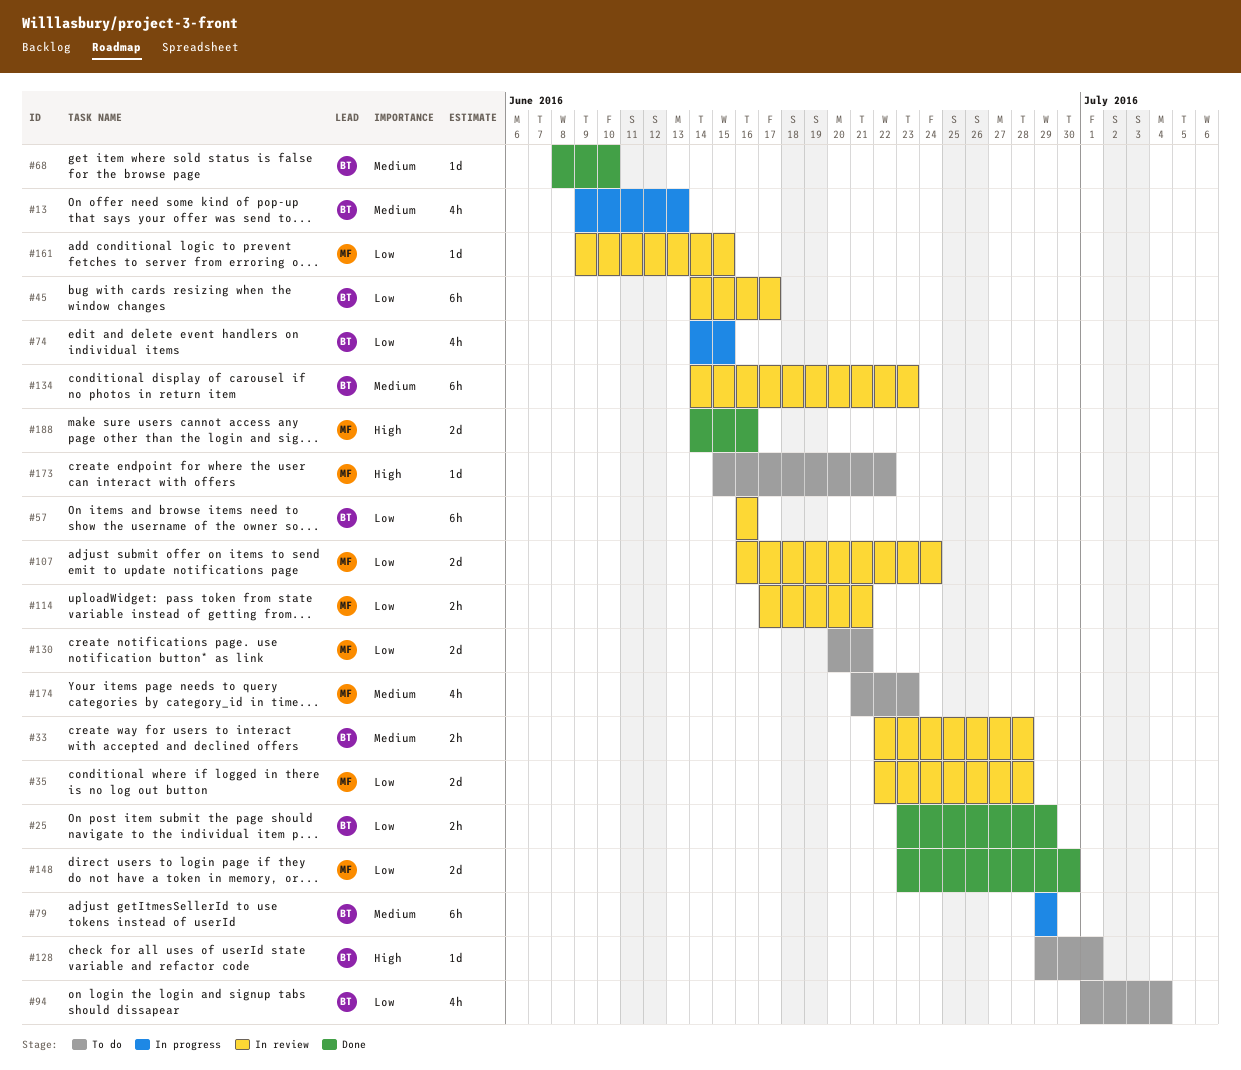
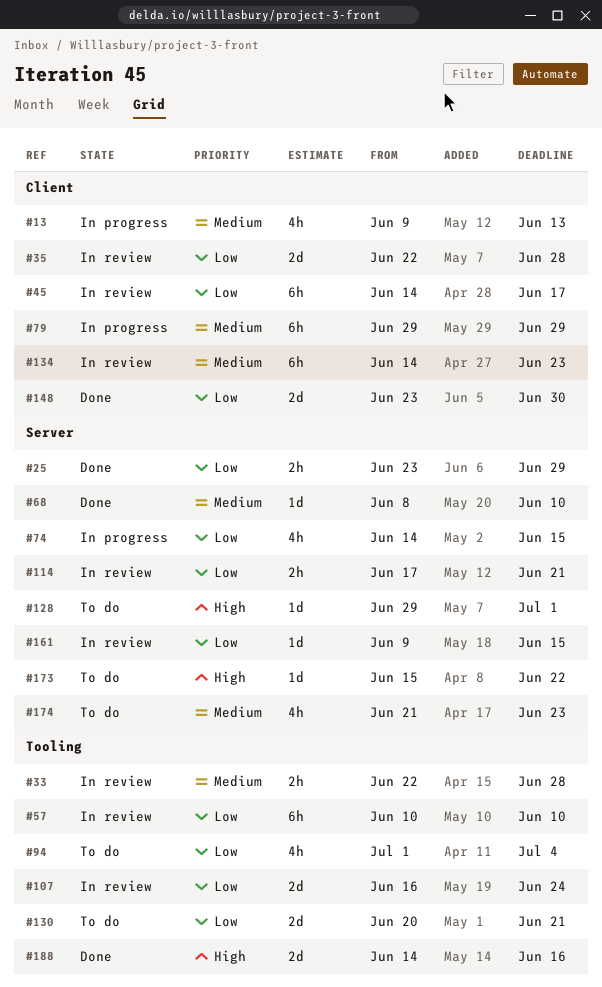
#57, start: Jun 16 -> Jun 10
#57, due: Jun 16 -> Jun 10

